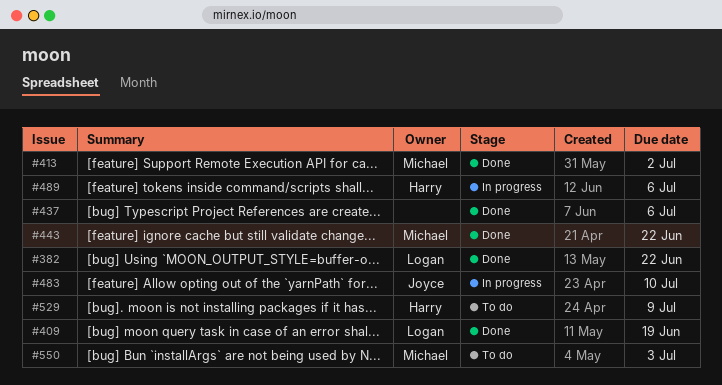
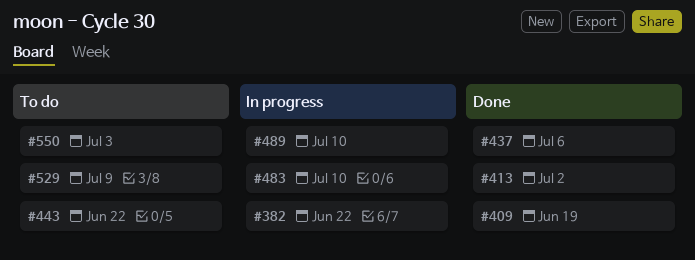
#382, status: Done -> In progress
#443, status: Done -> To do
#489, due: Jul 6 -> Jul 10

